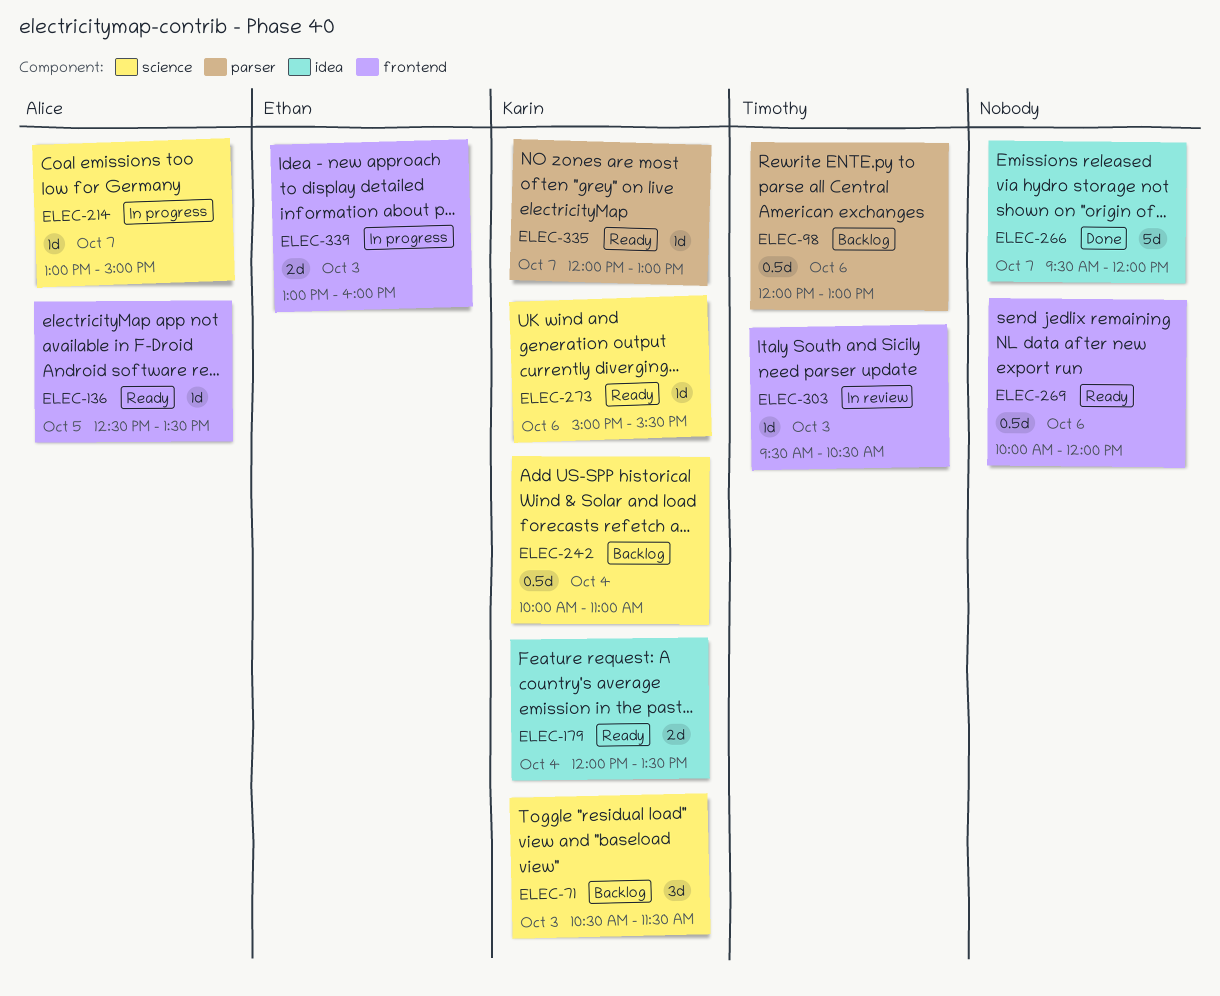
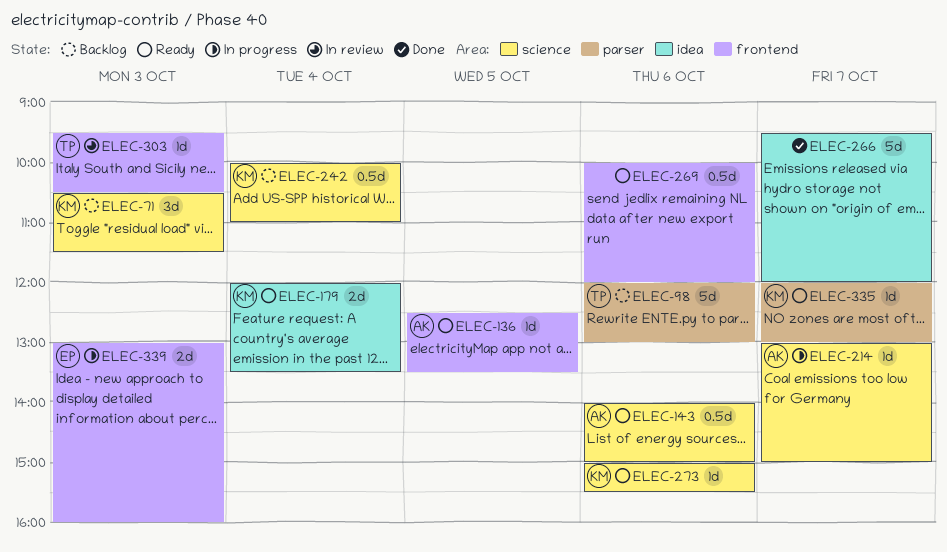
ELEC-98, estimate: 0.5d -> 5d
ELEC-143: none -> present

